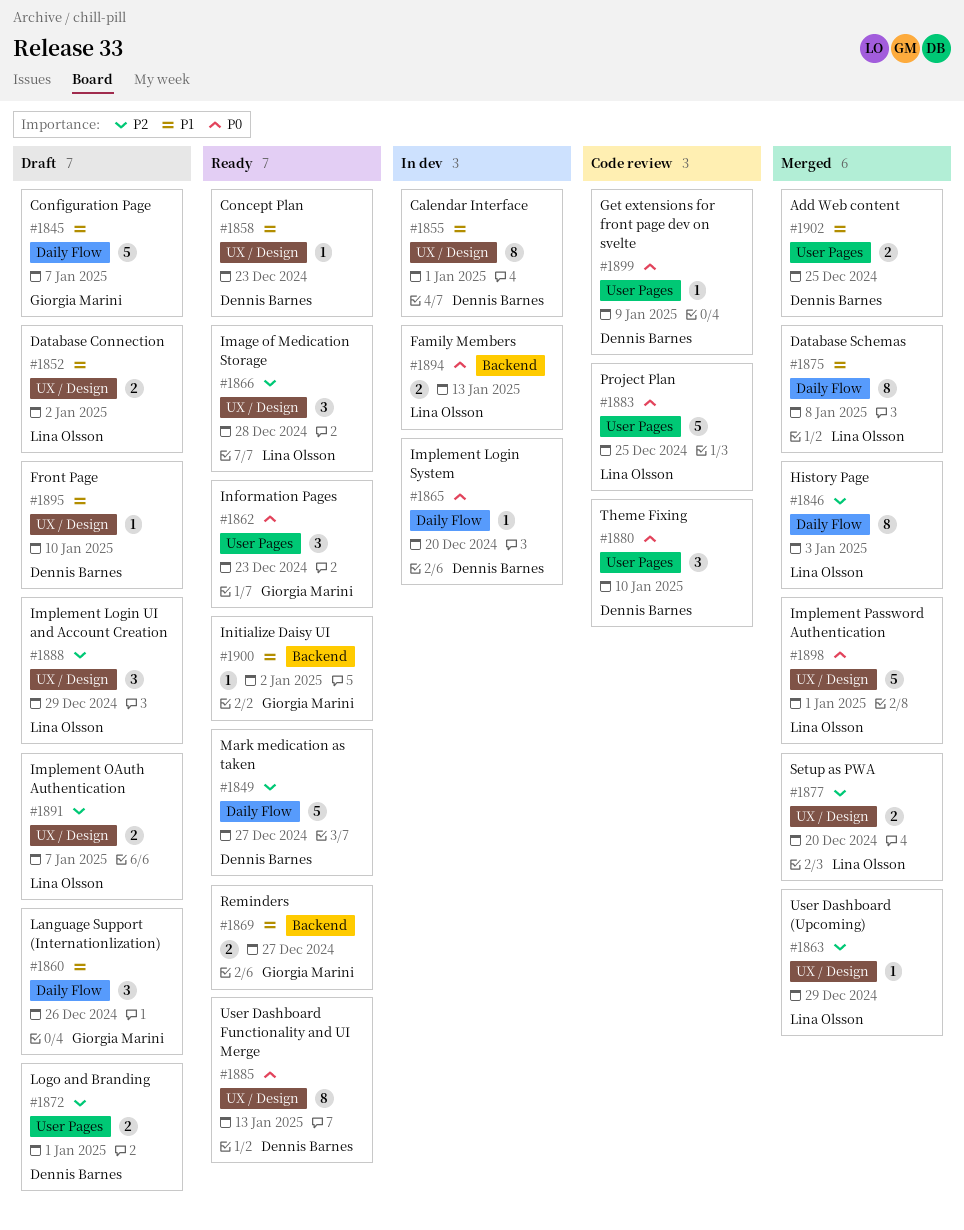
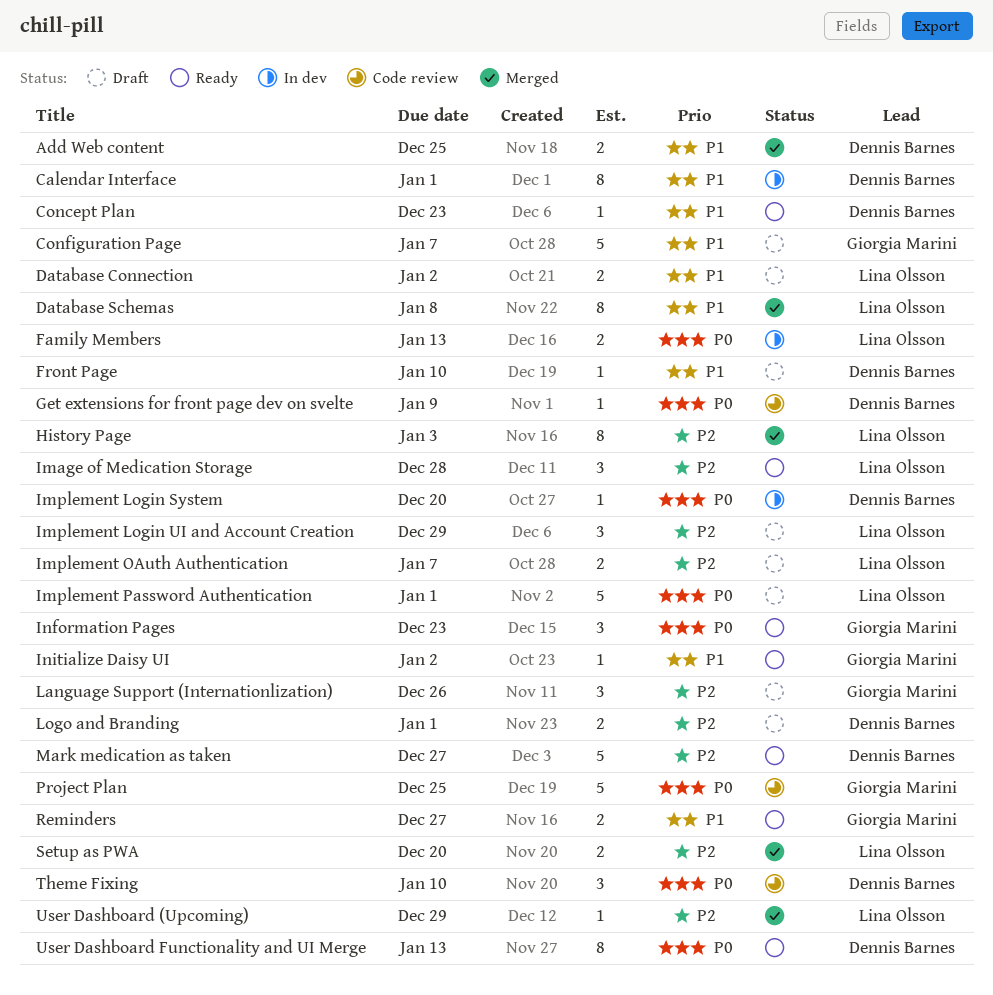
Implement Password Authentication, status: Merged -> Draft
Language Support (Internationlization), priority: P1 -> P2
Project Plan, owner: Lina Olsson -> Giorgia Marini

